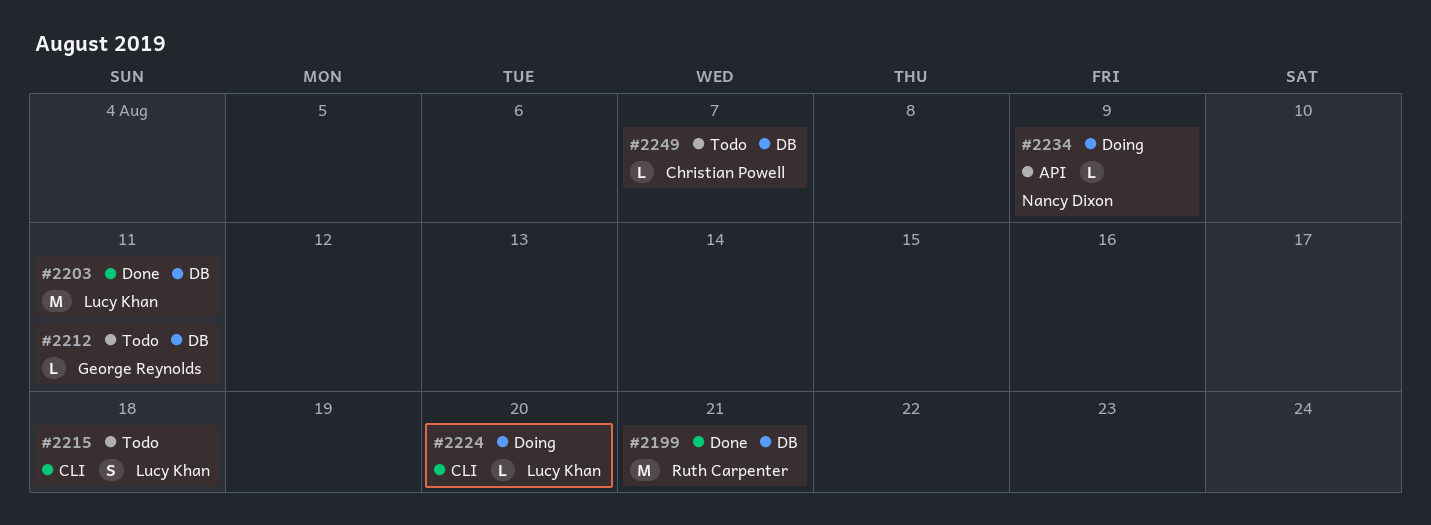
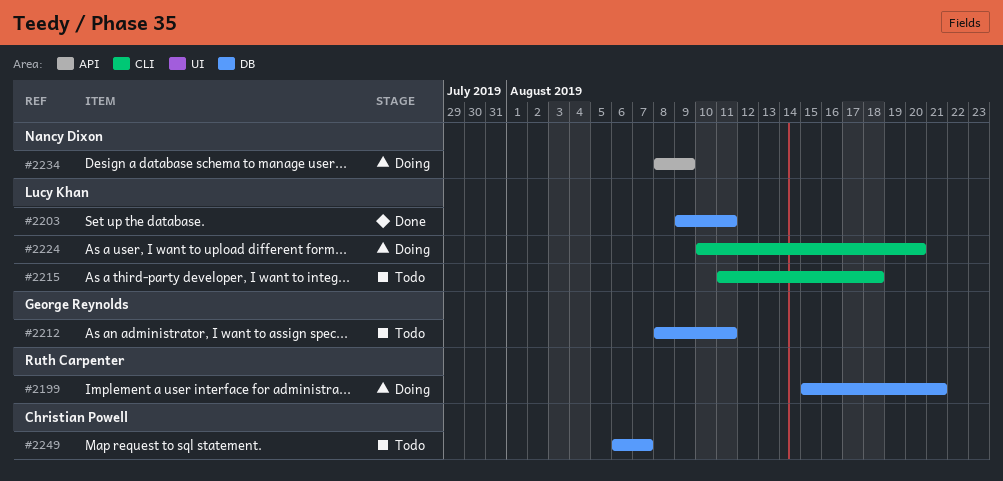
#2199, status: Done -> Doing

